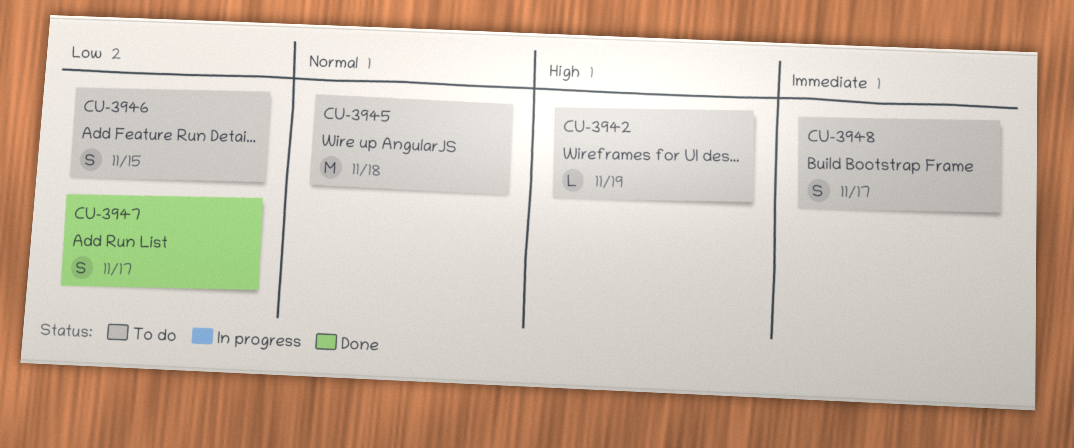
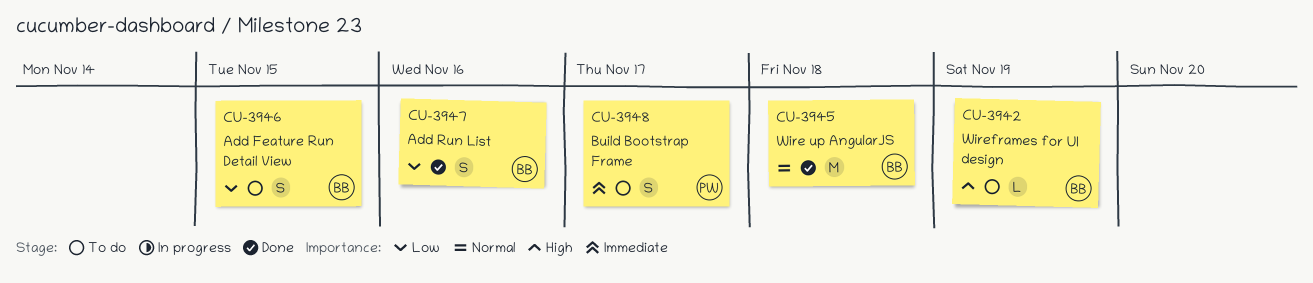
CU-3945, status: To do -> Done
CU-3947, due: Nov 17 -> Nov 16

